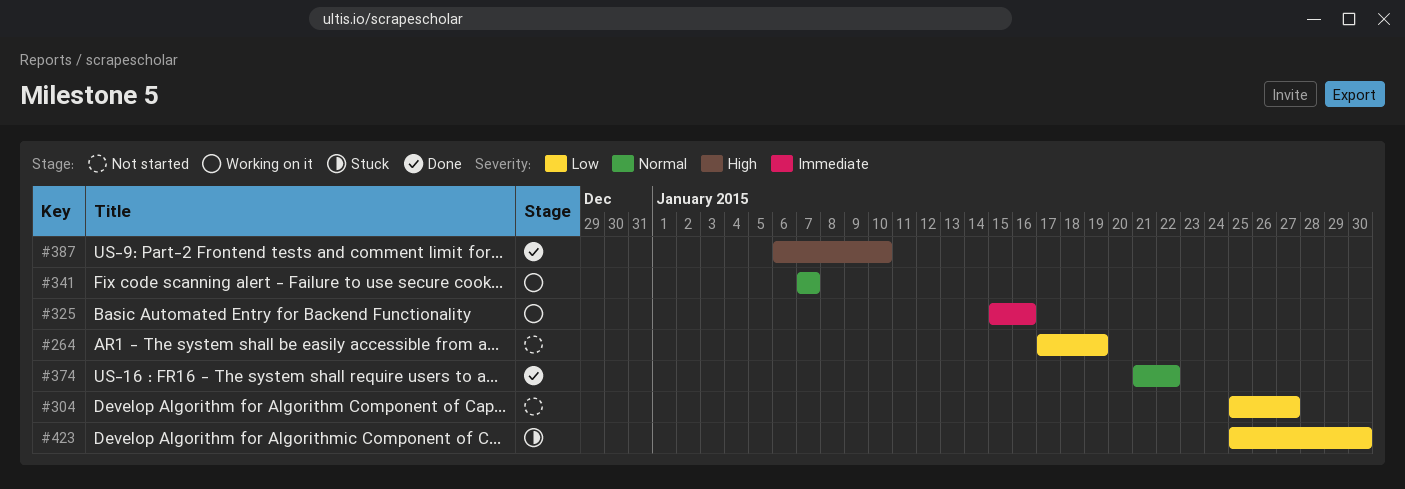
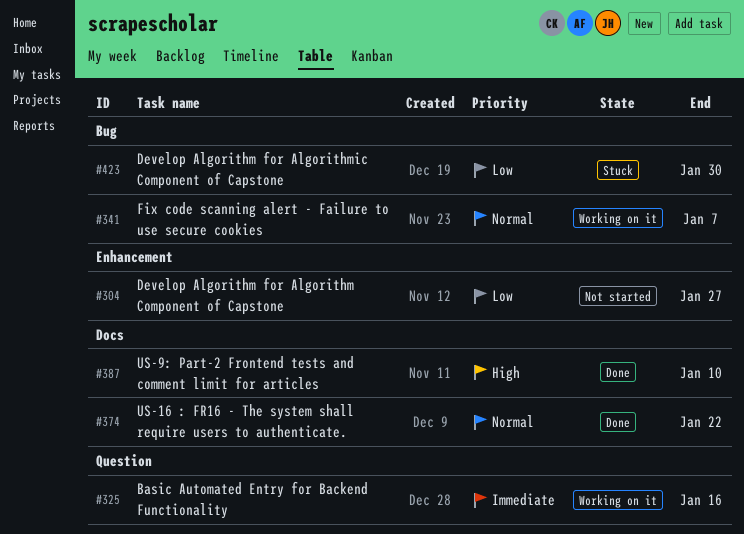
#264: present -> none

